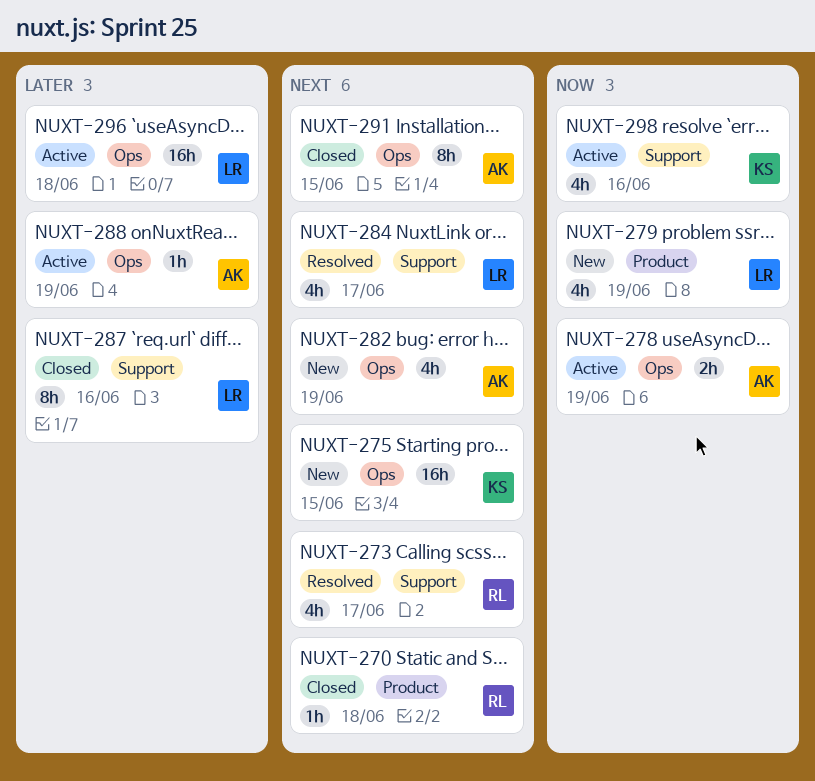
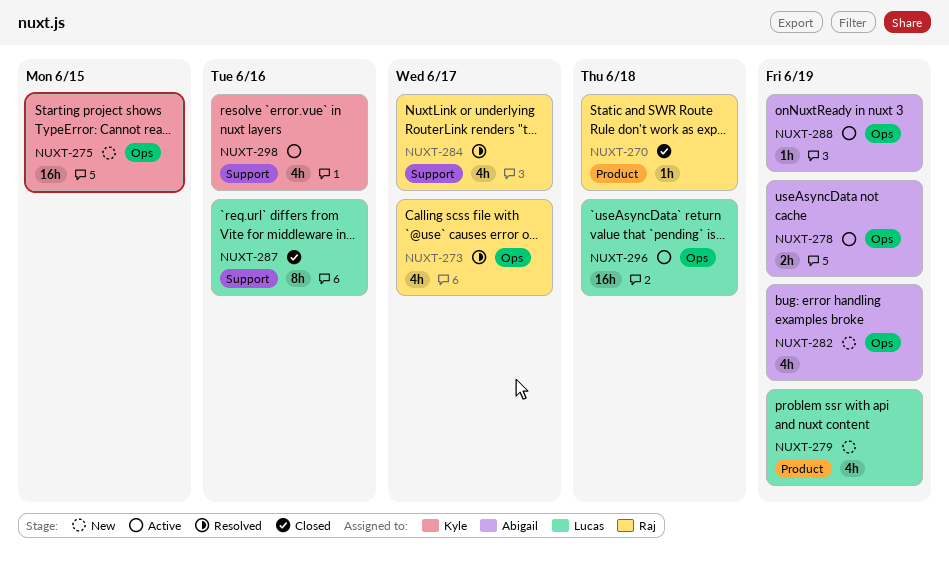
NUXT-273, label: Support -> Ops
NUXT-284, owner: Lucas -> Raj
NUXT-291: present -> none

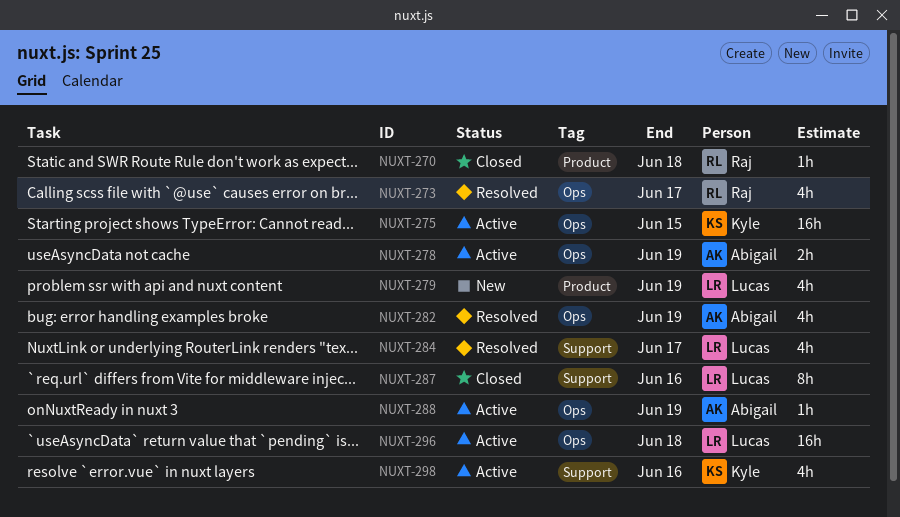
NUXT-275, status: New -> Active
NUXT-282, status: New -> Resolved
NUXT-284, owner: Raj -> Lucas

